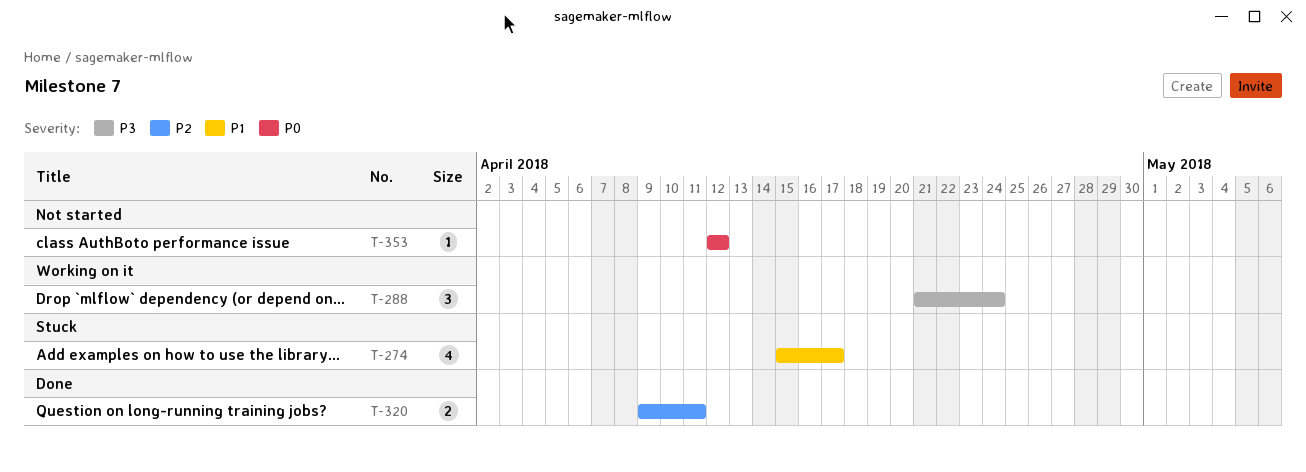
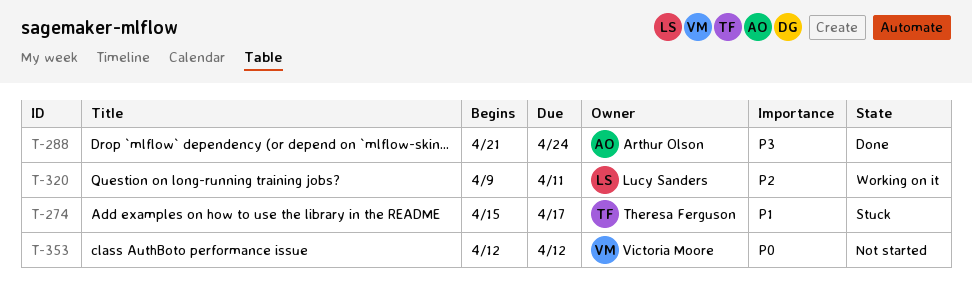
T-288, status: Working on it -> Done
T-320, status: Done -> Working on it

